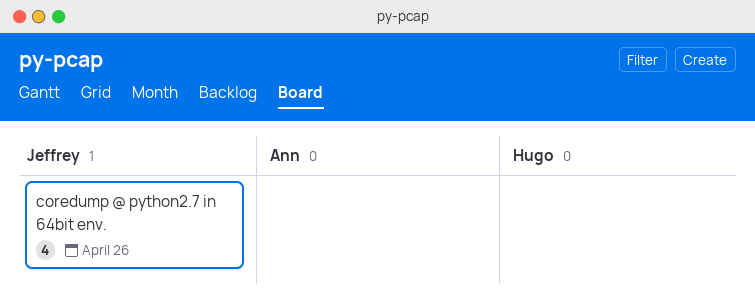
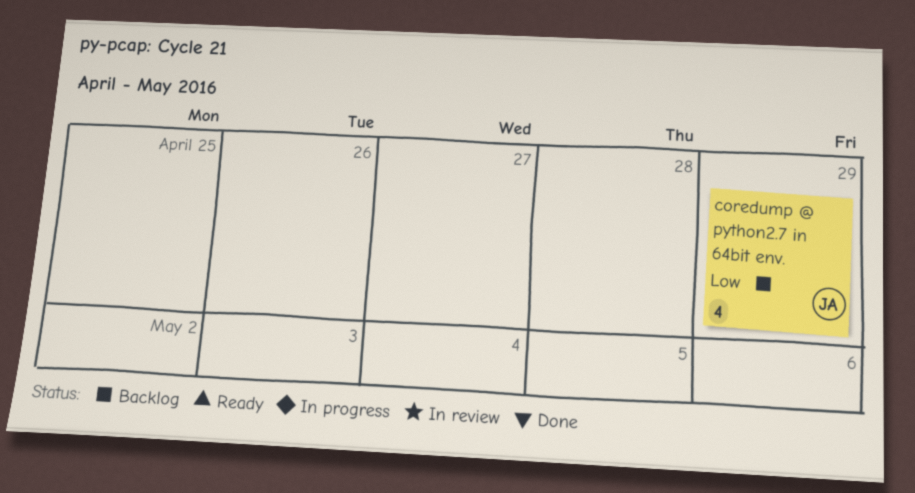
coredump @ python2.7 in 64bit env., due: Apr 26 -> Apr 29

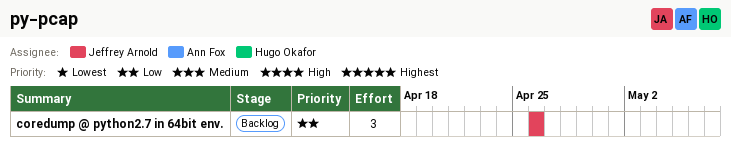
coredump @ python2.7 in 64bit env., estimate: 4 -> 3
coredump @ python2.7 in 64bit env., due: Apr 29 -> Apr 26

